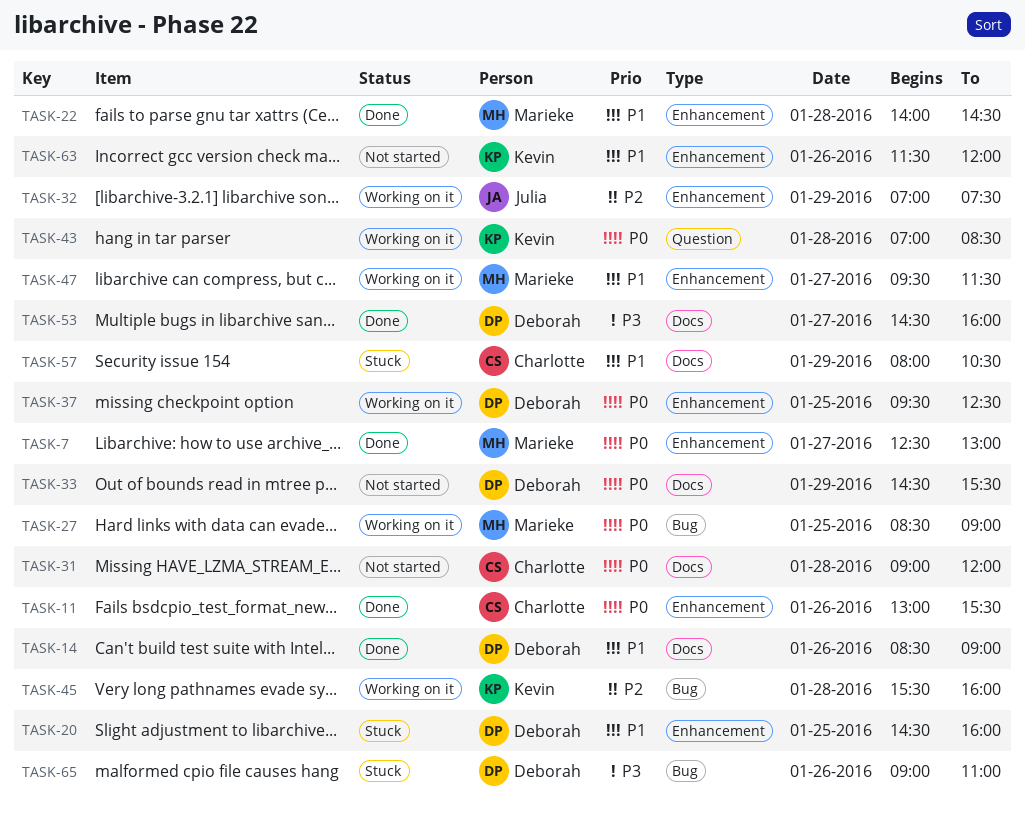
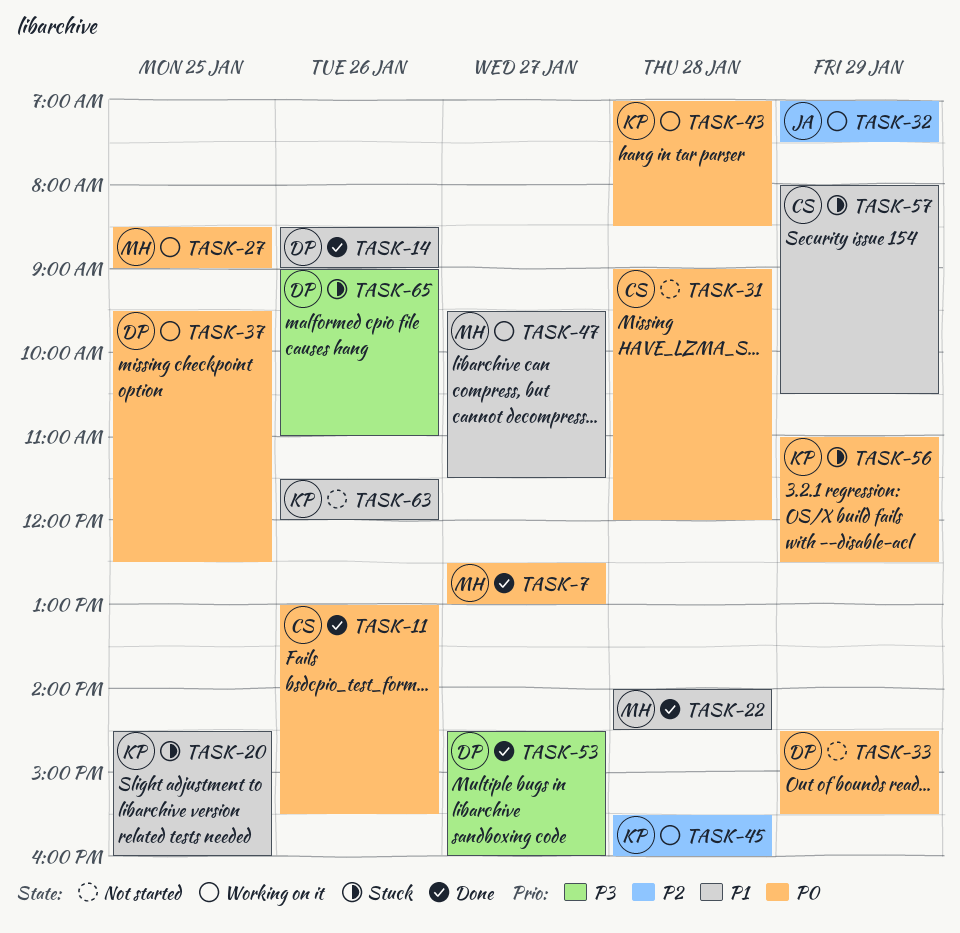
TASK-20, owner: Deborah -> Kevin
TASK-56: none -> present

